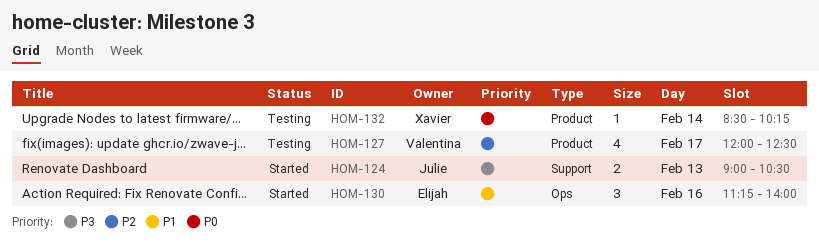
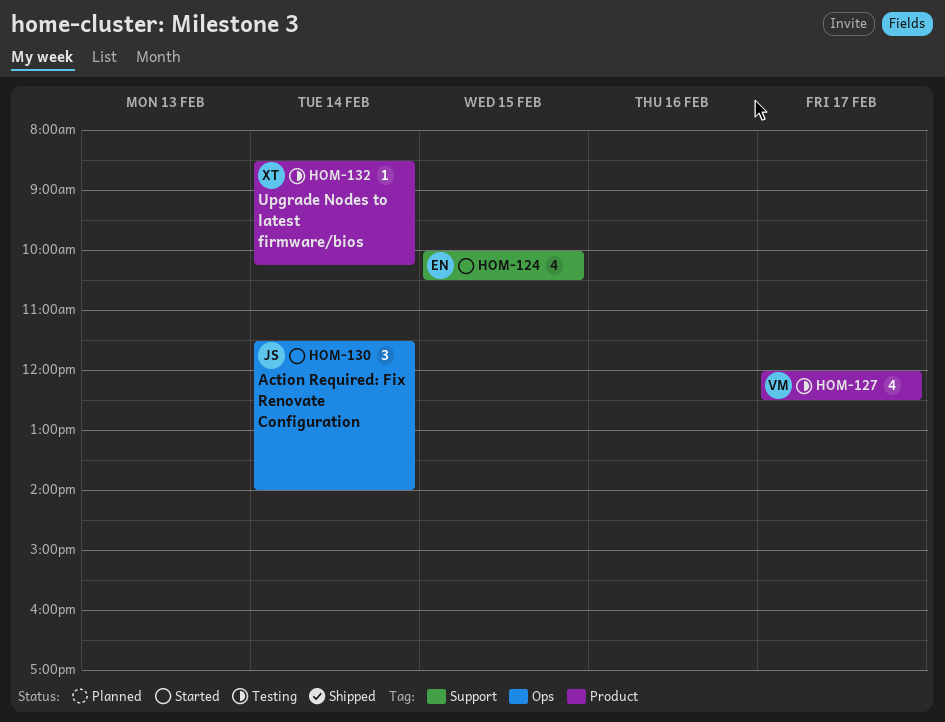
HOM-124, owner: Julie -> Elijah
HOM-124, estimate: 2 -> 4
HOM-124, day: Feb 13 -> Feb 15
HOM-124, begins: 09:00 -> 10:00
HOM-130, owner: Elijah -> Julie
HOM-130, day: Feb 16 -> Feb 14
HOM-130, begins: 11:15 -> 11:30

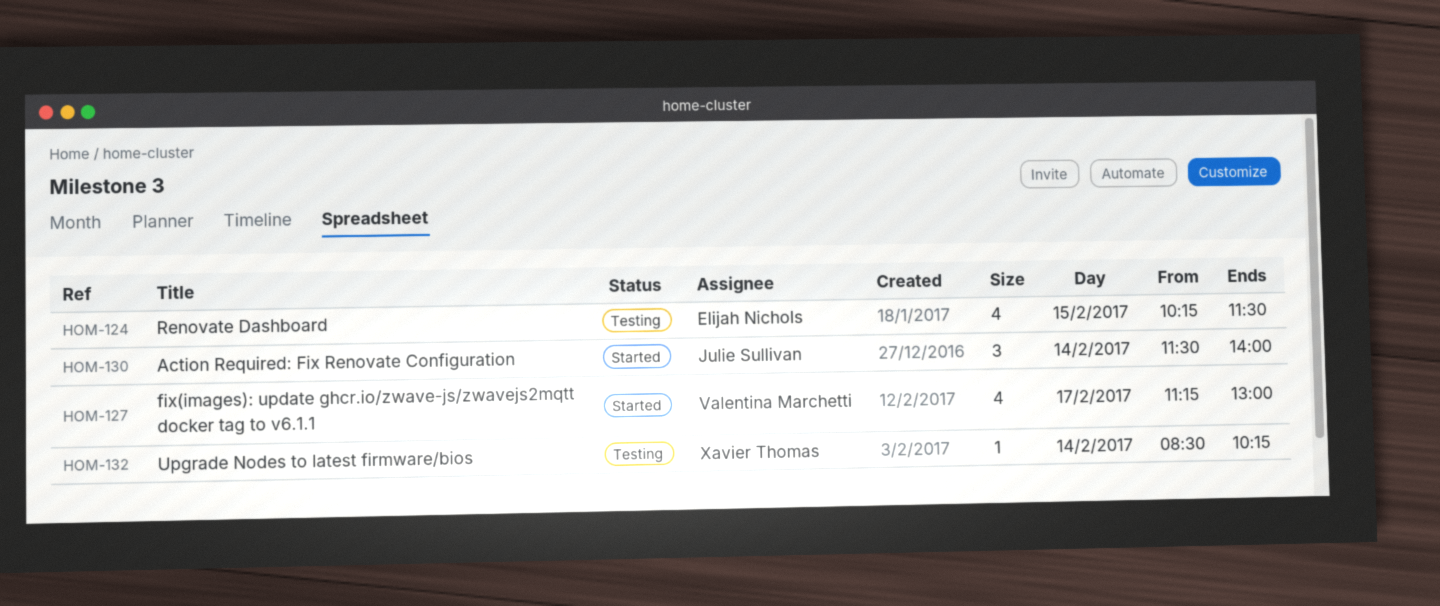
HOM-124, status: Started -> Testing
HOM-124, begins: 10:00 -> 10:15
HOM-124, ends: 10:30 -> 11:30
HOM-127, status: Testing -> Started
HOM-127, begins: 12:00 -> 11:15
HOM-127, ends: 12:30 -> 13:00

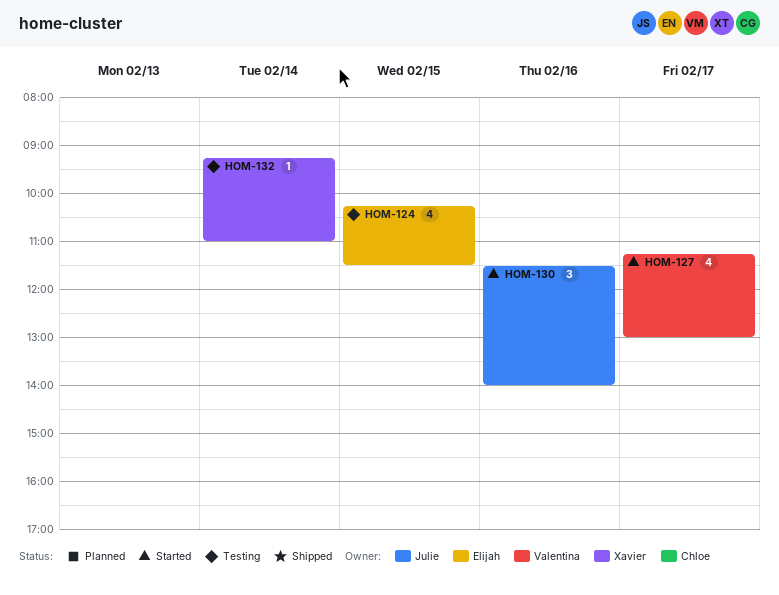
HOM-130, day: Feb 14 -> Feb 16
HOM-132, begins: 08:30 -> 09:15
HOM-132, ends: 10:15 -> 11:00

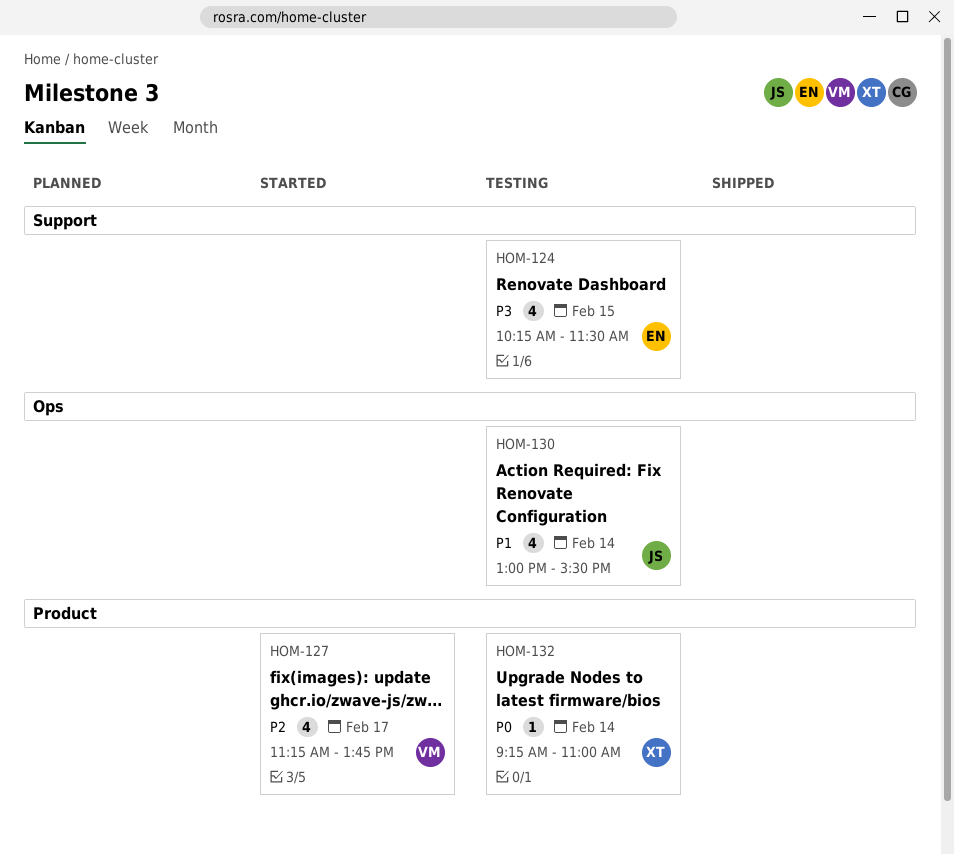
HOM-127, ends: 13:00 -> 13:45
HOM-130, status: Started -> Testing
HOM-130, estimate: 3 -> 4
HOM-130, day: Feb 16 -> Feb 14
HOM-130, begins: 11:30 -> 13:00
HOM-130, ends: 14:00 -> 15:30

